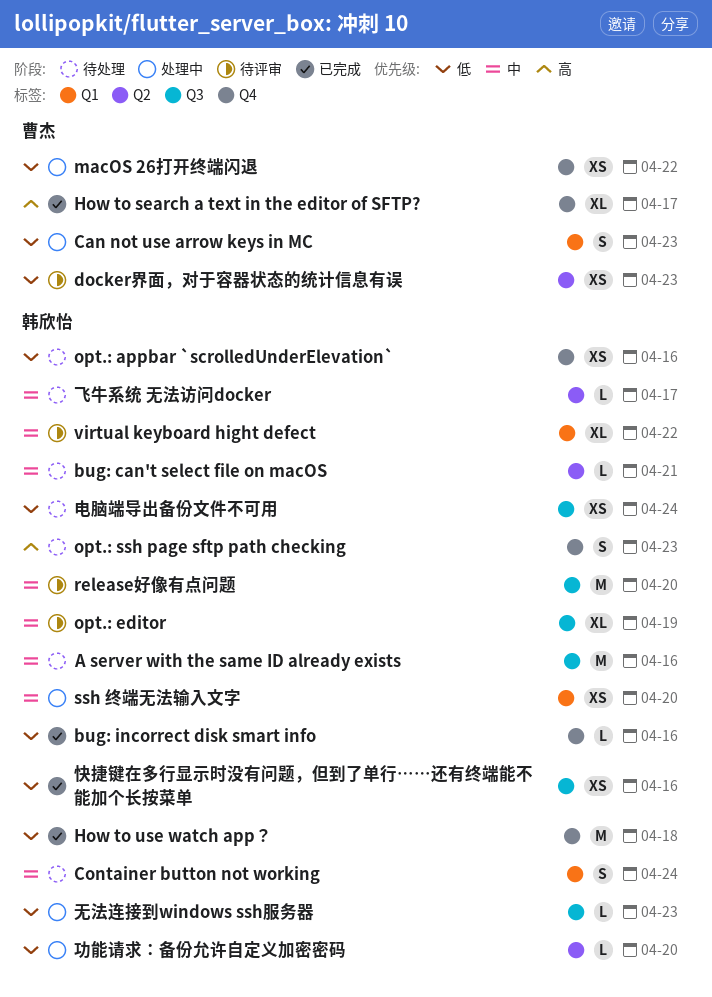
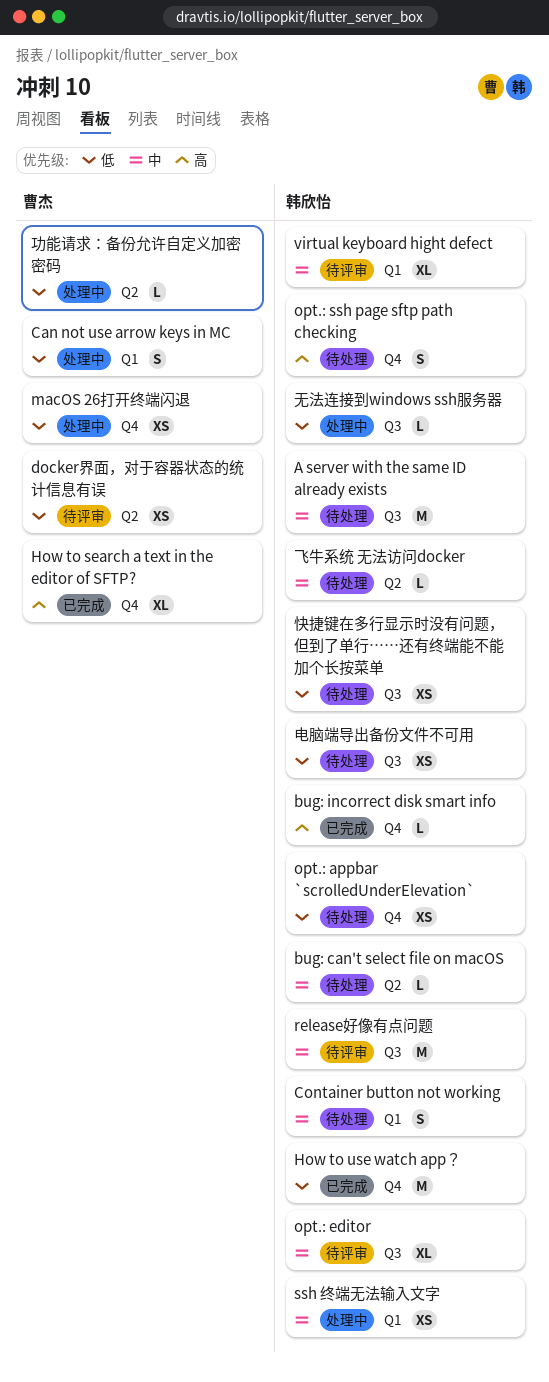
bug: incorrect disk smart info, priority: 低 -> 高
功能请求：备份允许自定义加密密码, owner: 韩欣怡 -> 曹杰
快捷键在多行显示时没有问题，但到了单行……还有终端能不能加个长按菜单, status: 已完成 -> 待处理

